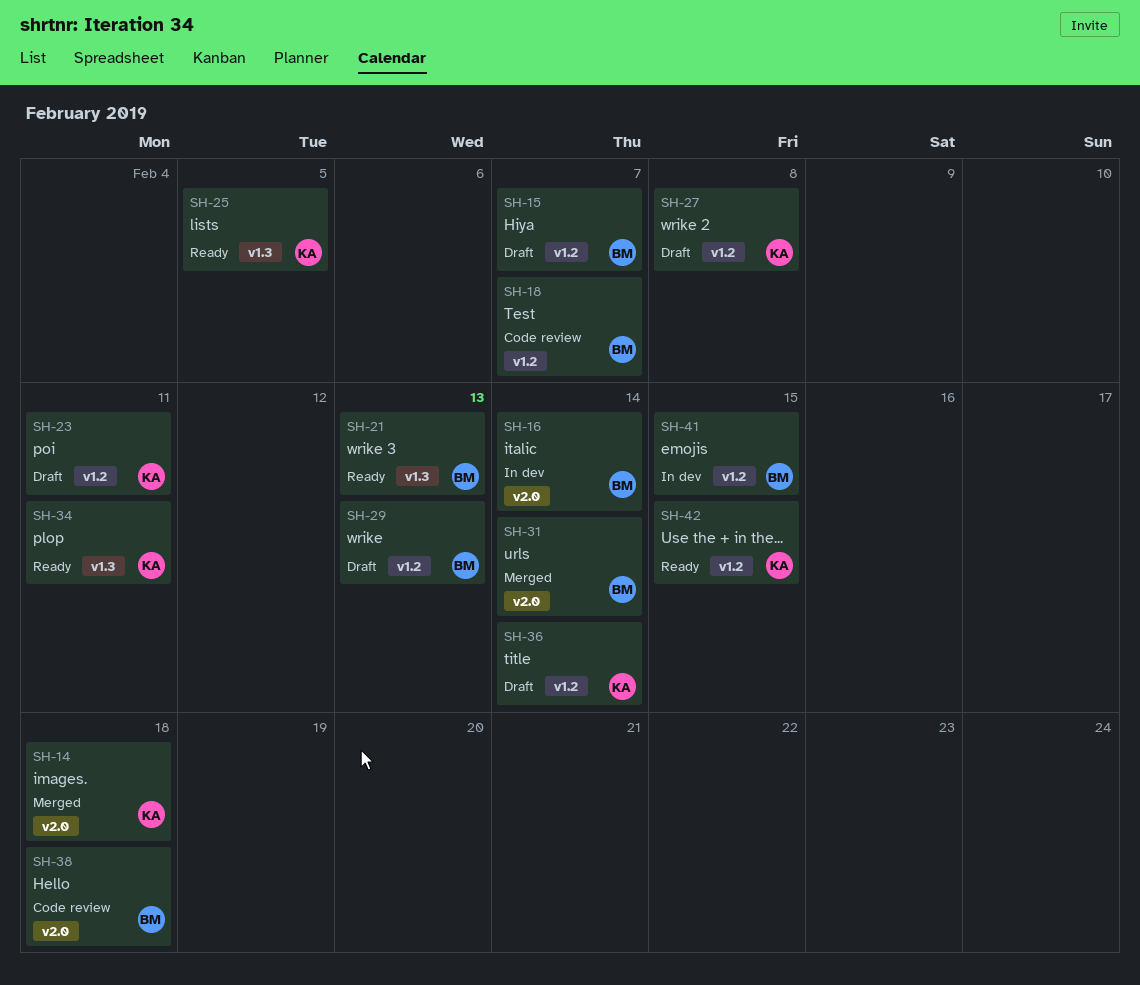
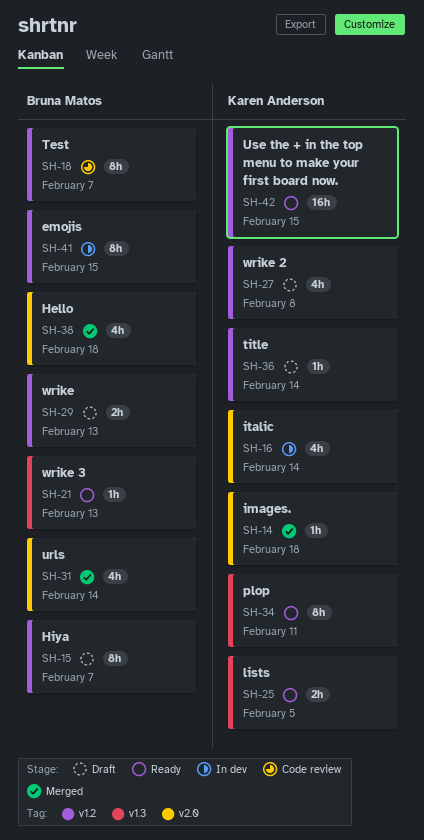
SH-16, owner: Bruna Matos -> Karen Anderson
SH-23: present -> none
SH-38, status: Code review -> Merged

